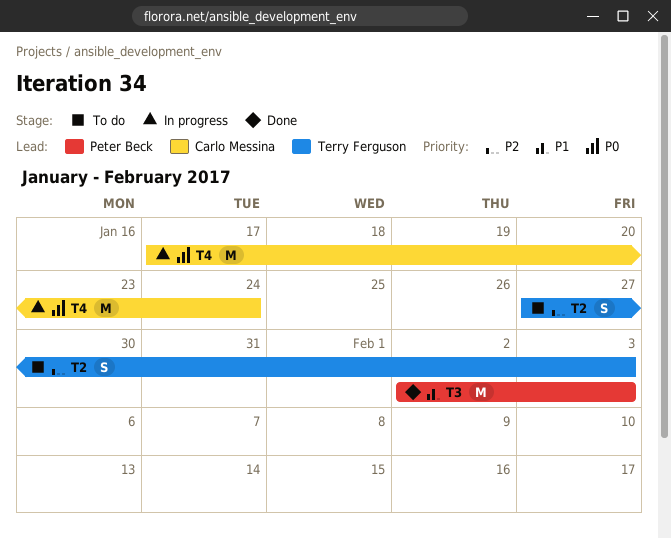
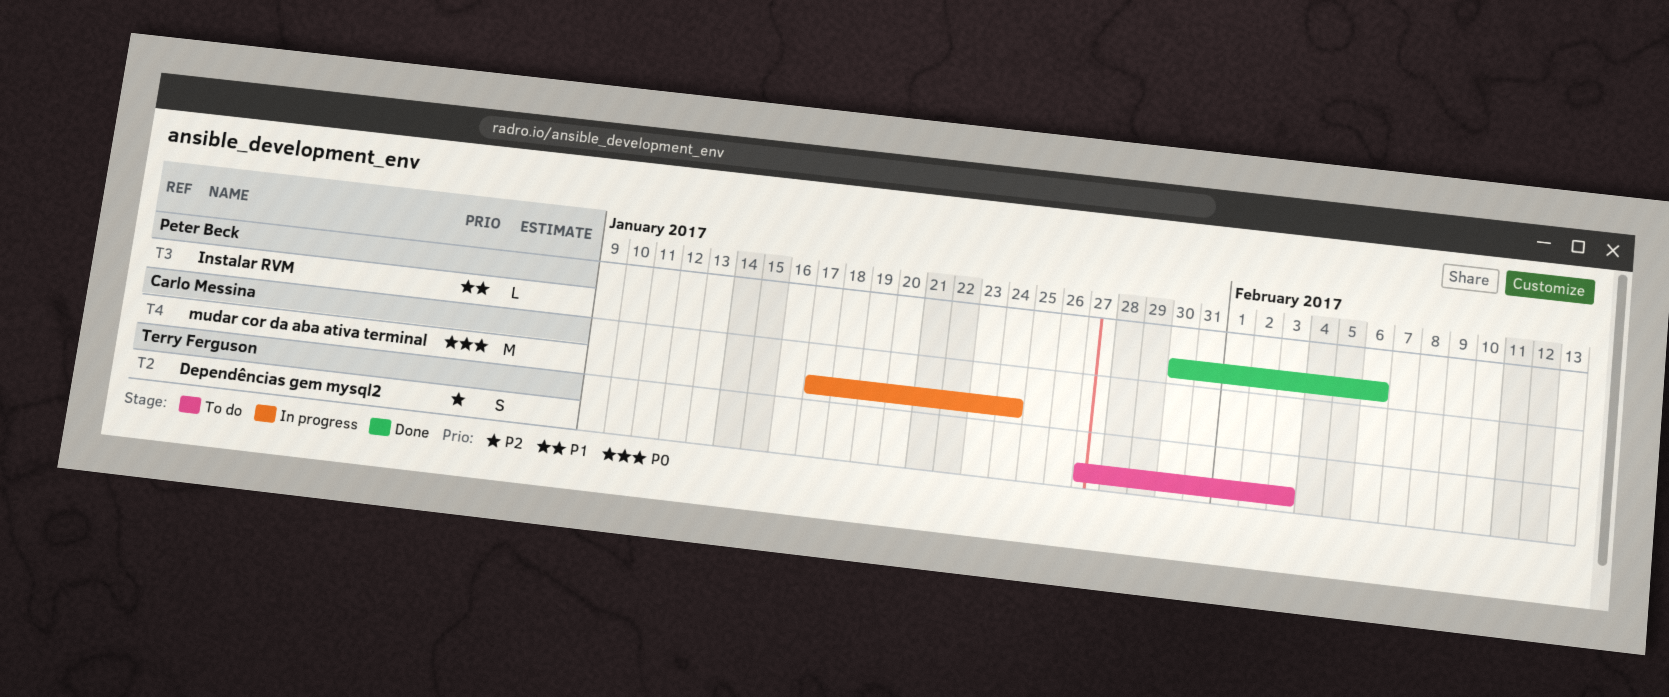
T3, estimate: M -> L
T3, start: Feb 2 -> Jan 30
T3, due: Feb 3 -> Feb 6

